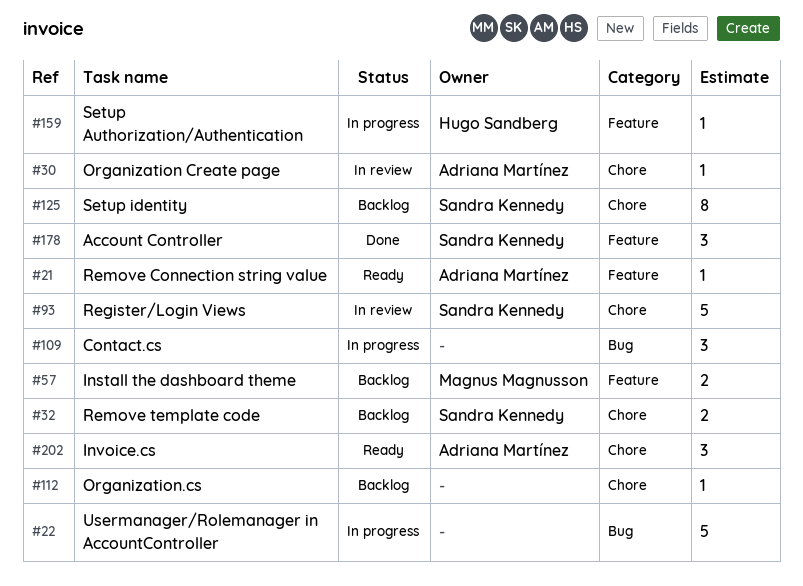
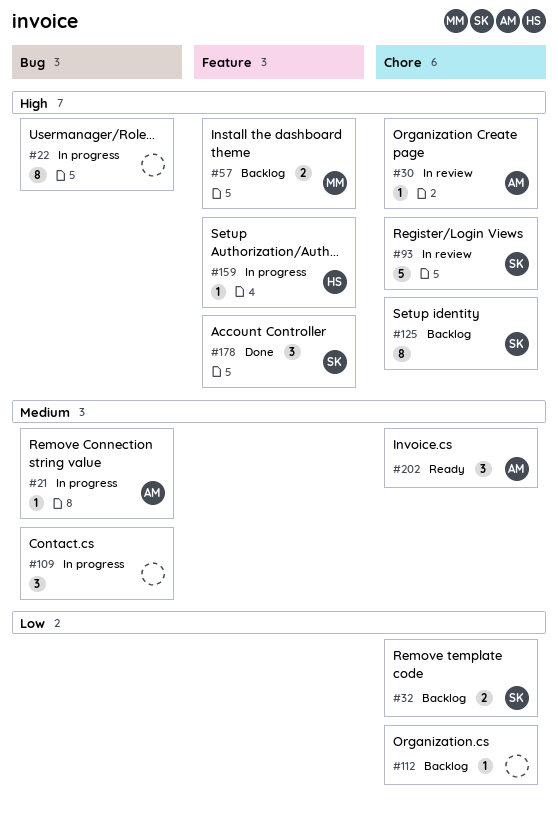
#21, status: Ready -> In progress
#21, label: Feature -> Bug
#22, estimate: 5 -> 8

